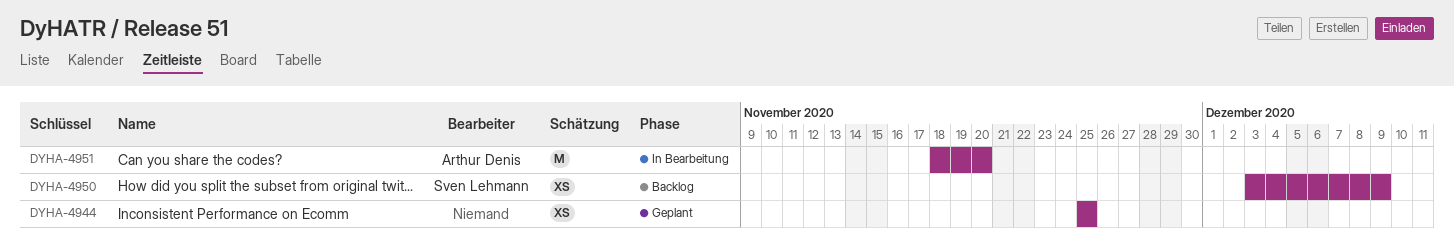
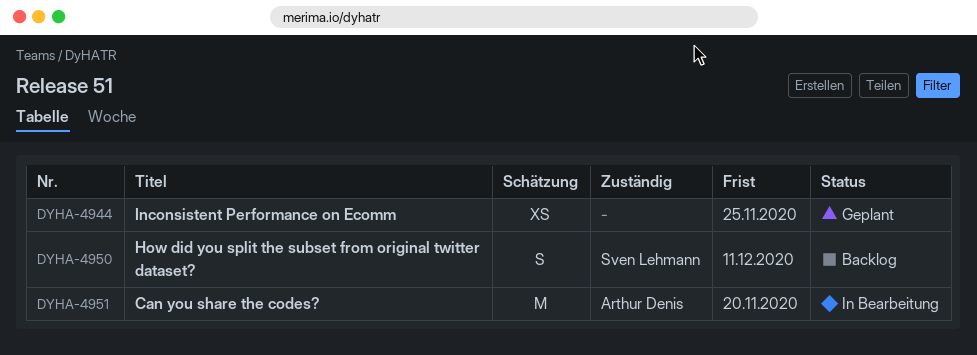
DYHA-4950, estimate: XS -> S
DYHA-4950, due: Dec 9 -> Dec 11

